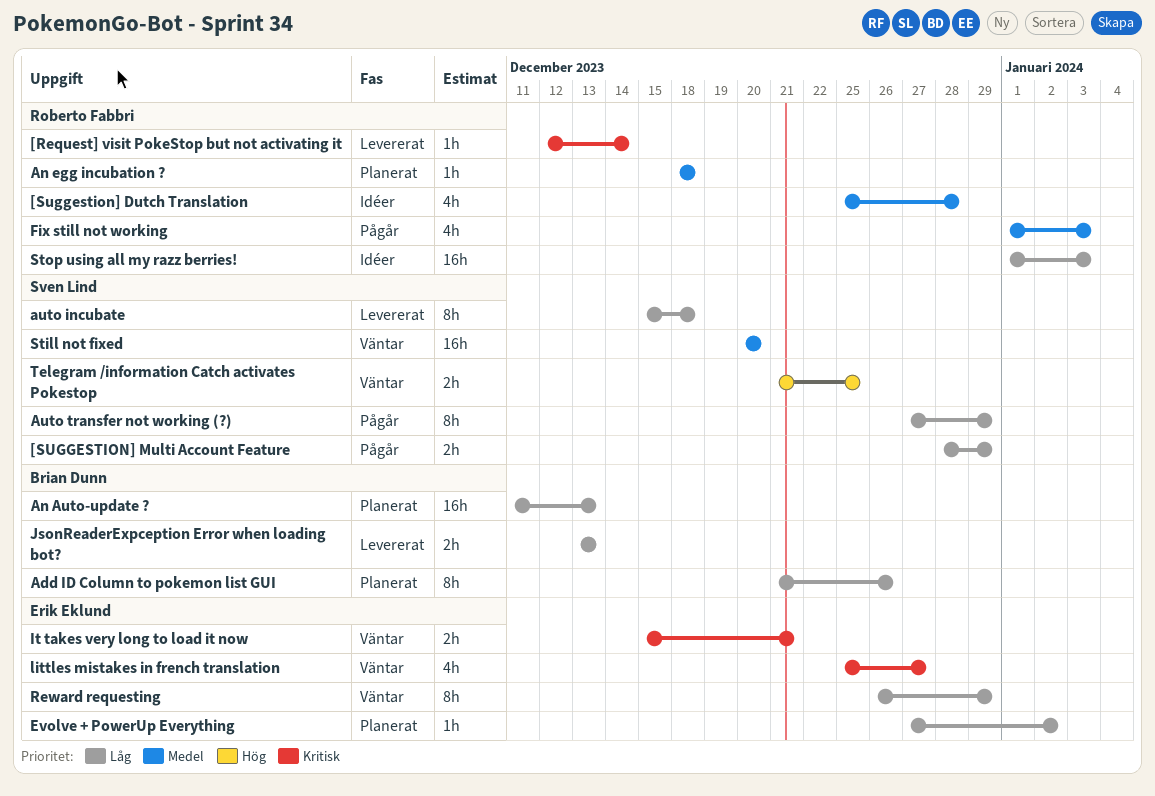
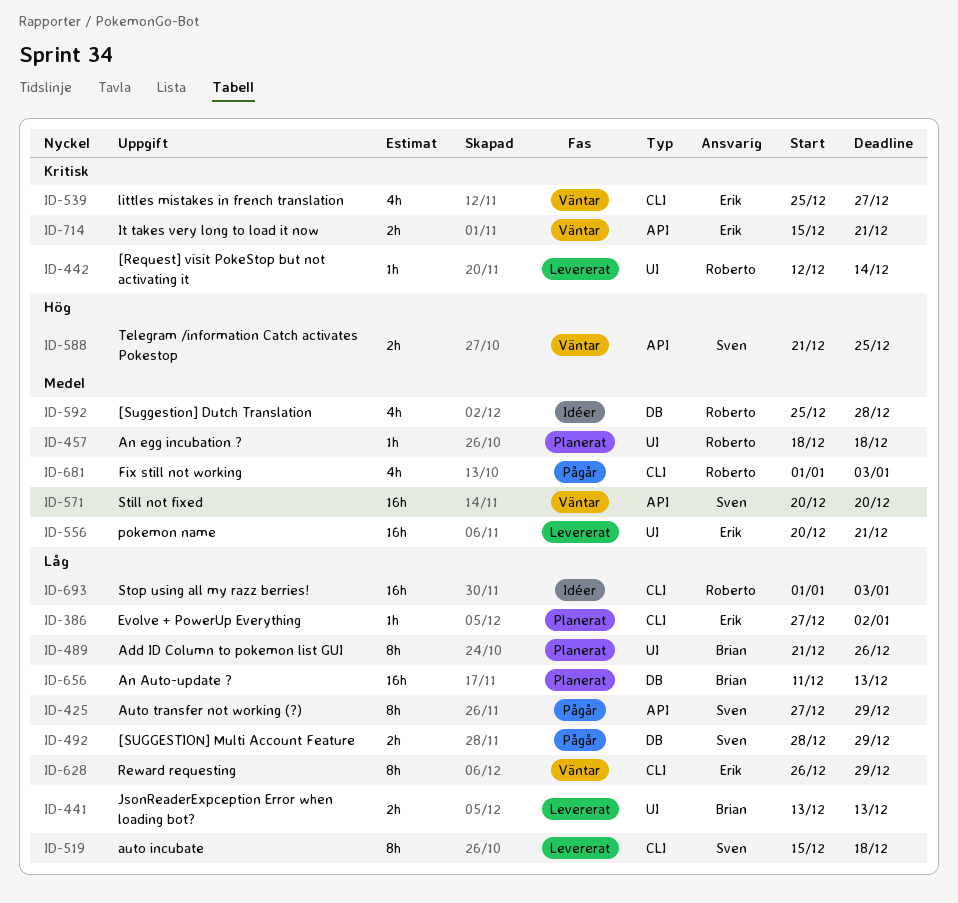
pokemon name: none -> present

